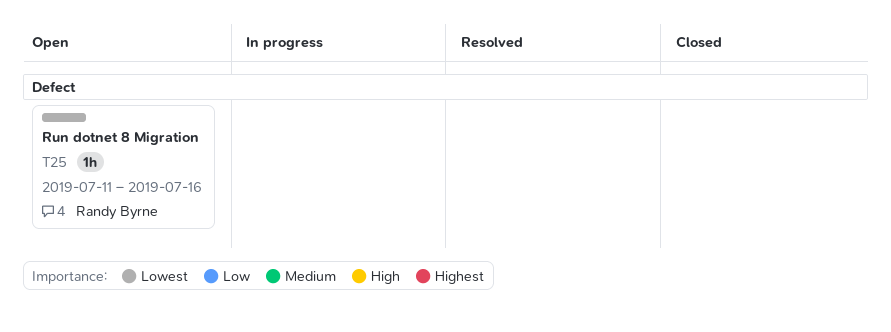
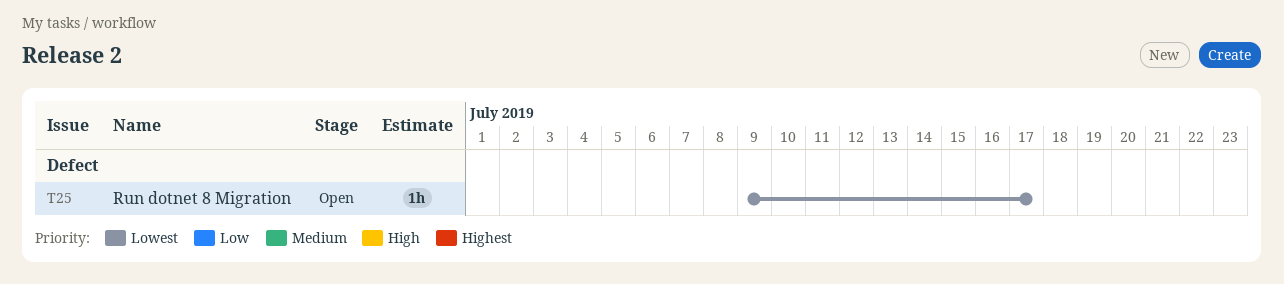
T25, start: Jul 11 -> Jul 9
T25, due: Jul 16 -> Jul 17

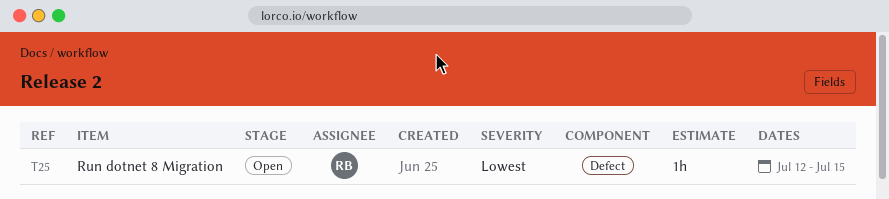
T25, start: Jul 9 -> Jul 12
T25, due: Jul 17 -> Jul 15

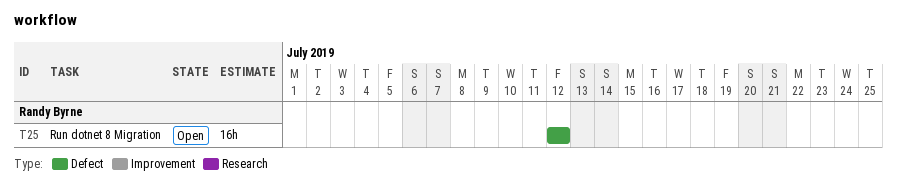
T25, estimate: 1h -> 16h
T25, due: Jul 15 -> Jul 12

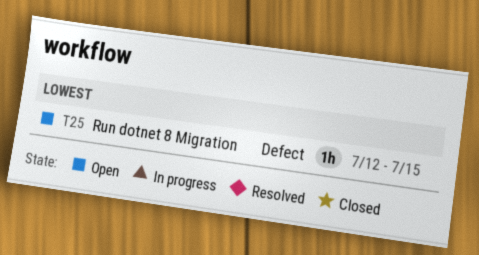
T25, estimate: 16h -> 1h
T25, due: Jul 12 -> Jul 15

